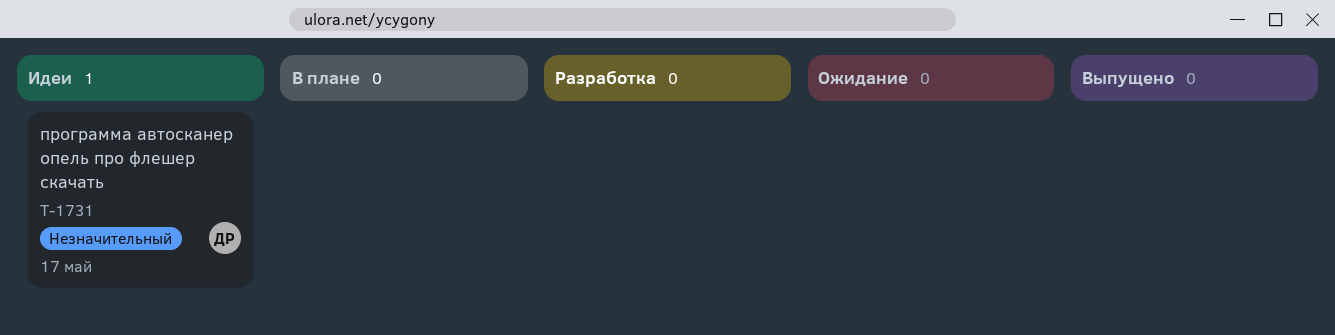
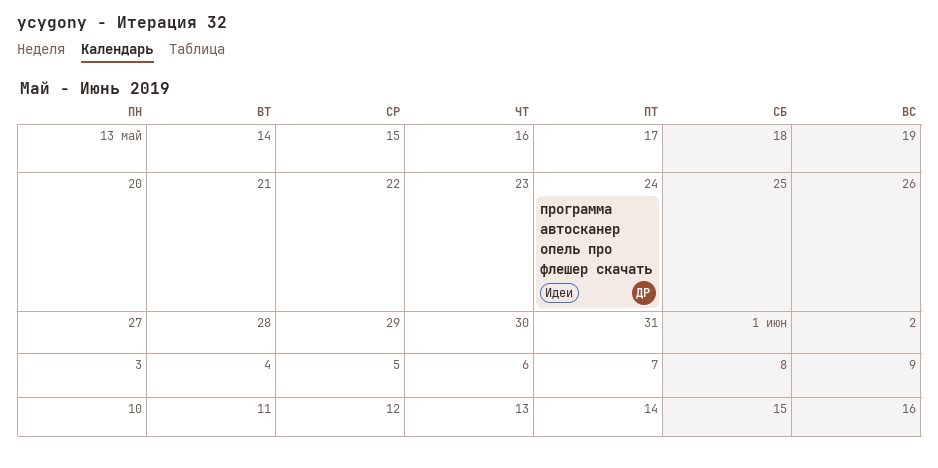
программа автосканер опель про флешер скачать, due: May 17 -> May 24

